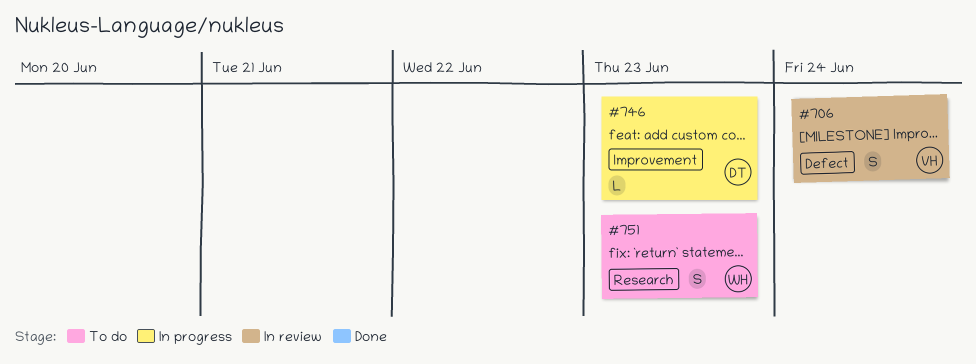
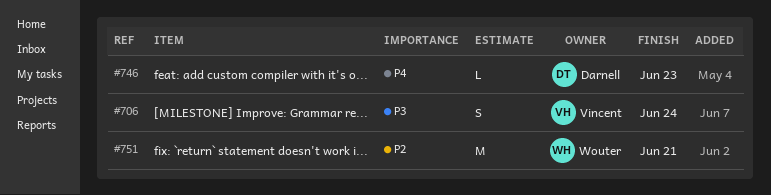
#751, estimate: S -> M
#751, due: Jun 23 -> Jun 21

